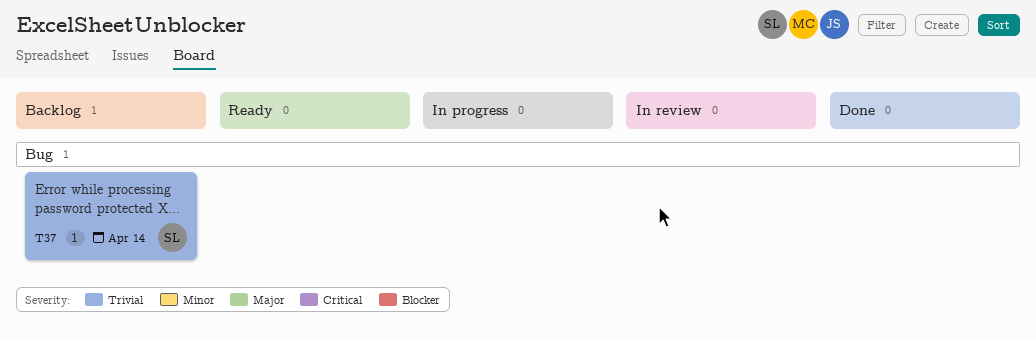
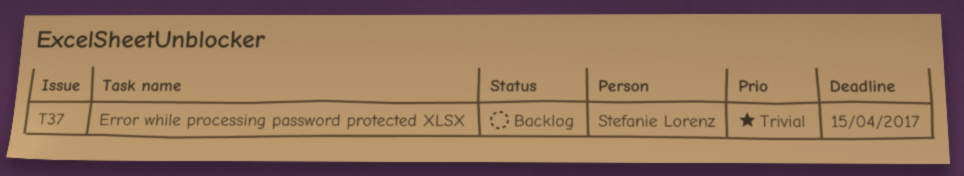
T37, due: Apr 14 -> Apr 15

